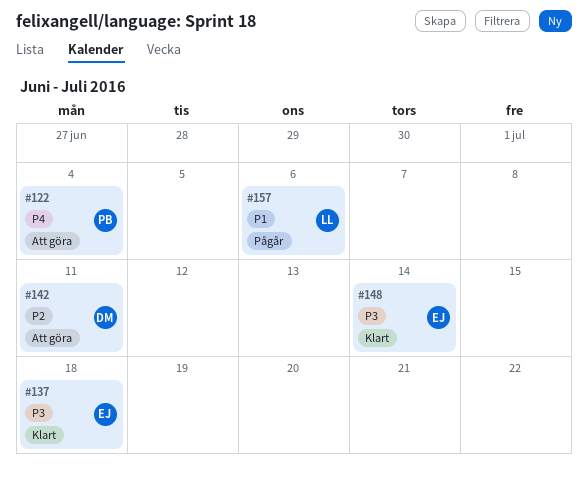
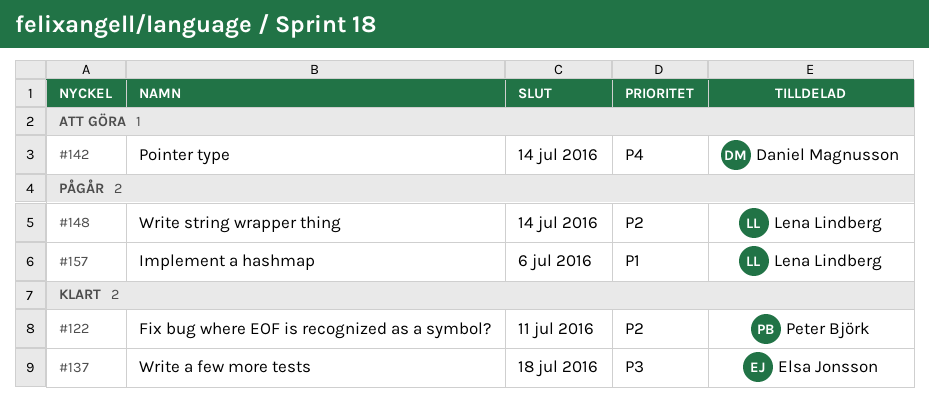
#122, status: Att göra -> Klart
#122, priority: P4 -> P2
#122, due: Jul 4 -> Jul 11
#142, priority: P2 -> P4
#142, due: Jul 11 -> Jul 14
#148, status: Klart -> Pågår
#148, owner: Elsa Jonsson -> Lena Lindberg
#148, priority: P3 -> P2

